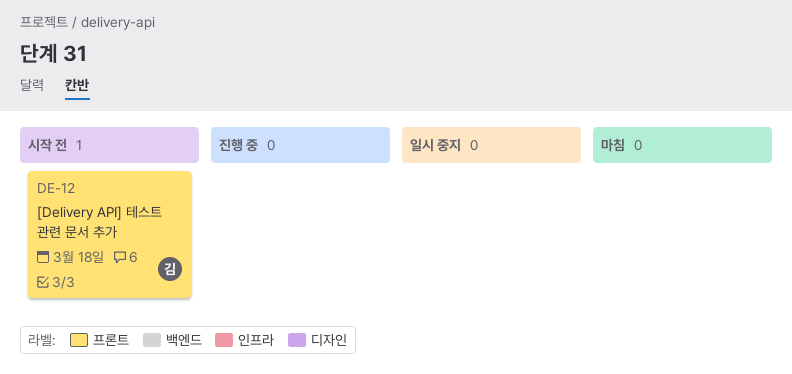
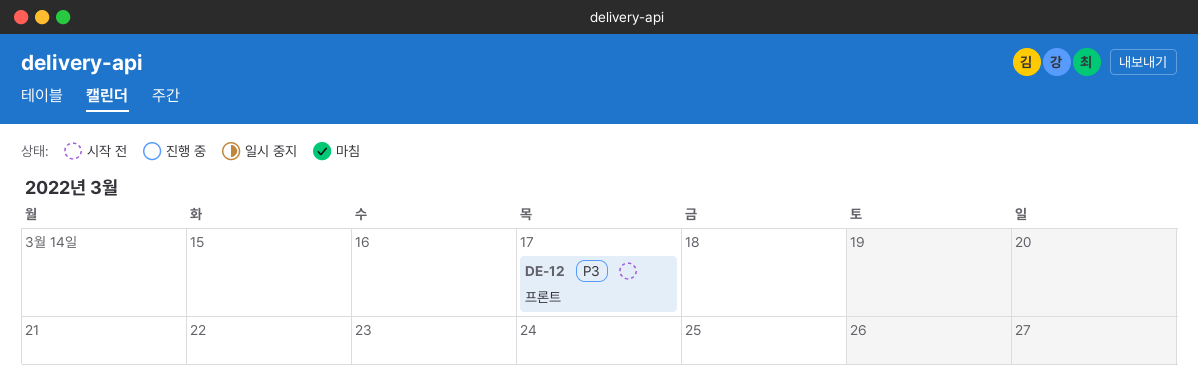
DE-12, due: Mar 18 -> Mar 17

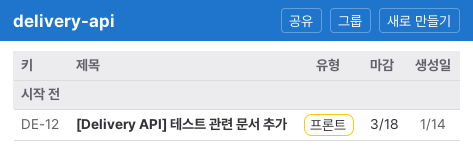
DE-12, due: Mar 17 -> Mar 18

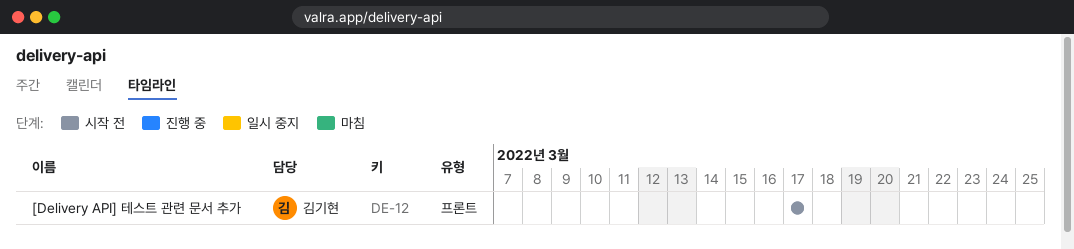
DE-12, due: Mar 18 -> Mar 17

